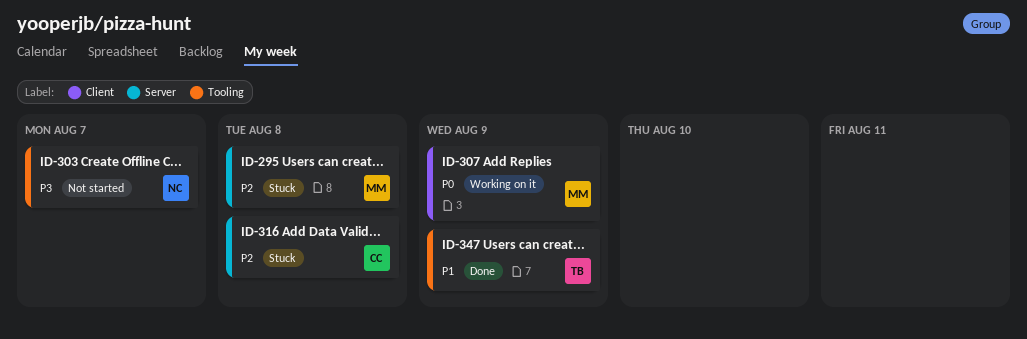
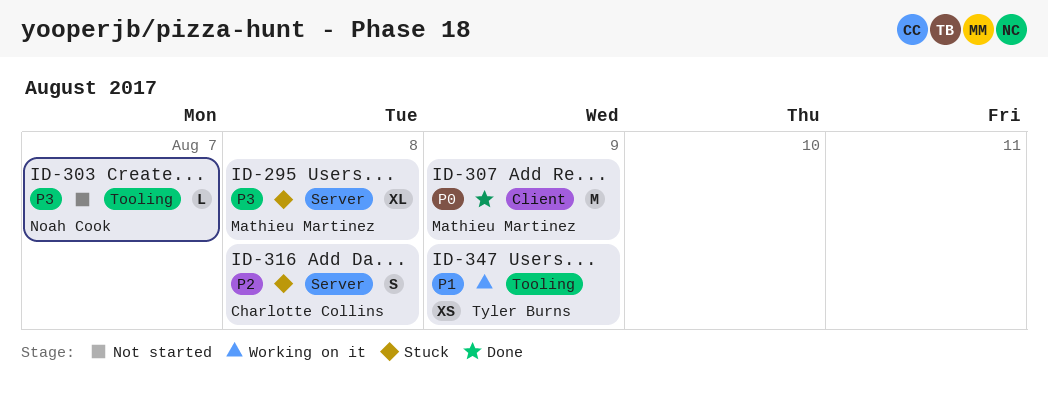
ID-295, priority: P2 -> P3
ID-307, status: Working on it -> Done
ID-347, status: Done -> Working on it

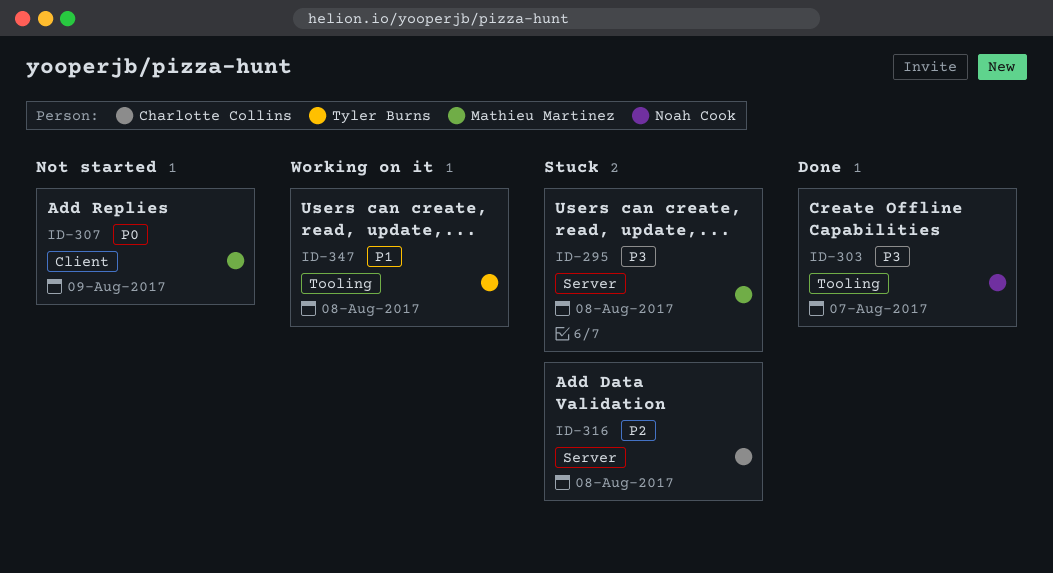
ID-303, status: Not started -> Done
ID-307, status: Done -> Not started
ID-347, due: Aug 9 -> Aug 8

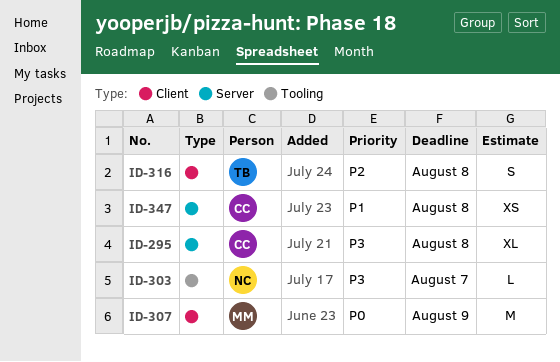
ID-295, owner: Mathieu Martinez -> Charlotte Collins
ID-316, owner: Charlotte Collins -> Tyler Burns
ID-316, label: Server -> Client
ID-347, owner: Tyler Burns -> Charlotte Collins
ID-347, label: Tooling -> Server

